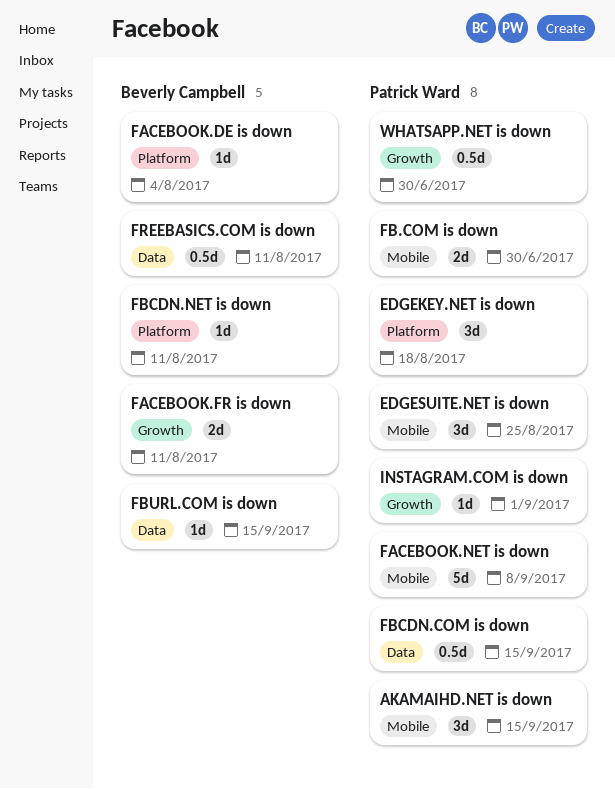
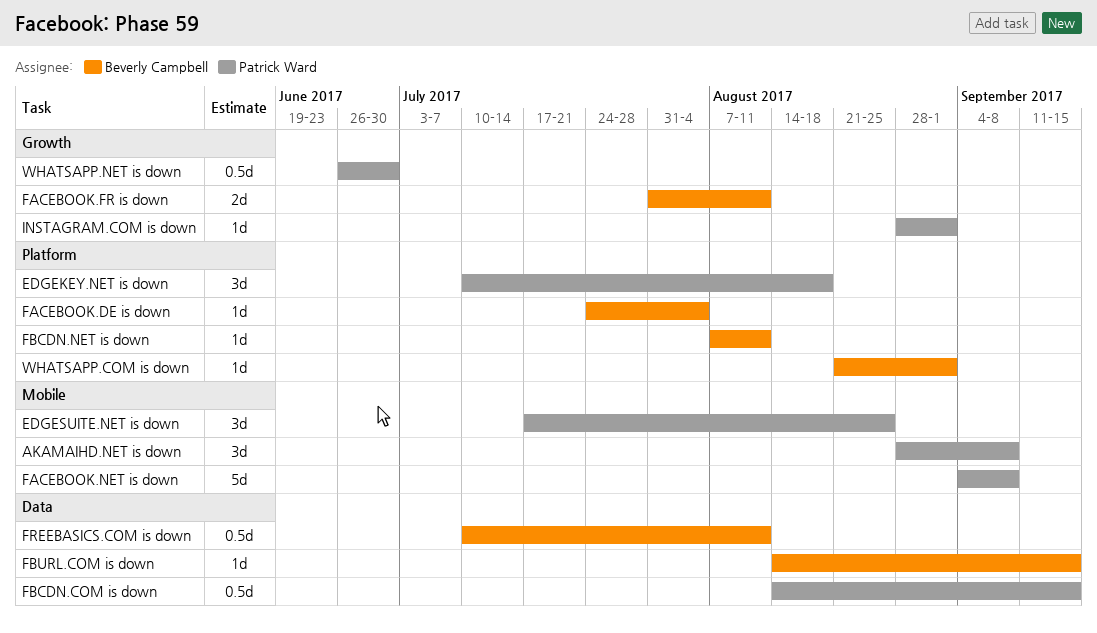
AKAMAIHD.NET is down, due: Sep 15 -> Sep 8
FB.COM is down: present -> none
WHATSAPP.COM is down: none -> present

